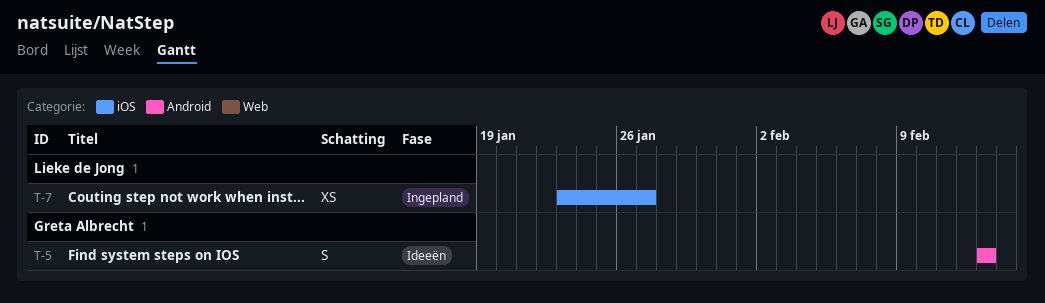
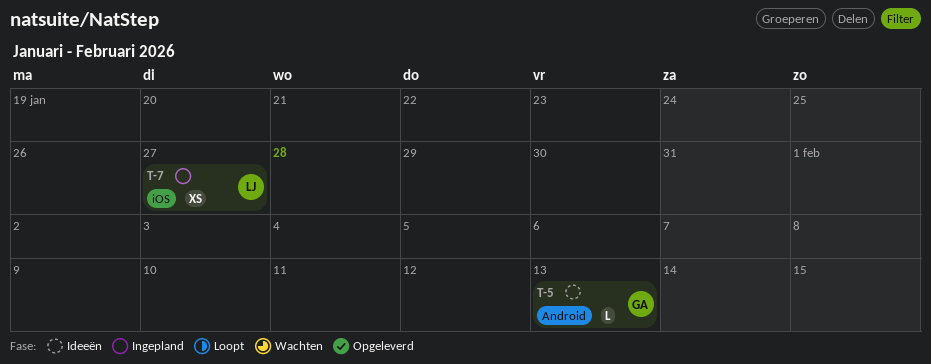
T-5, estimate: S -> L

